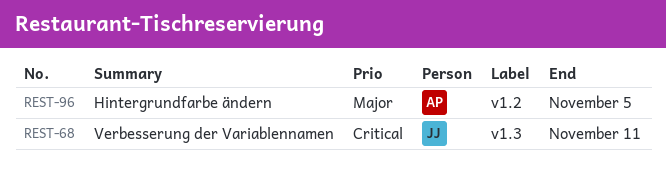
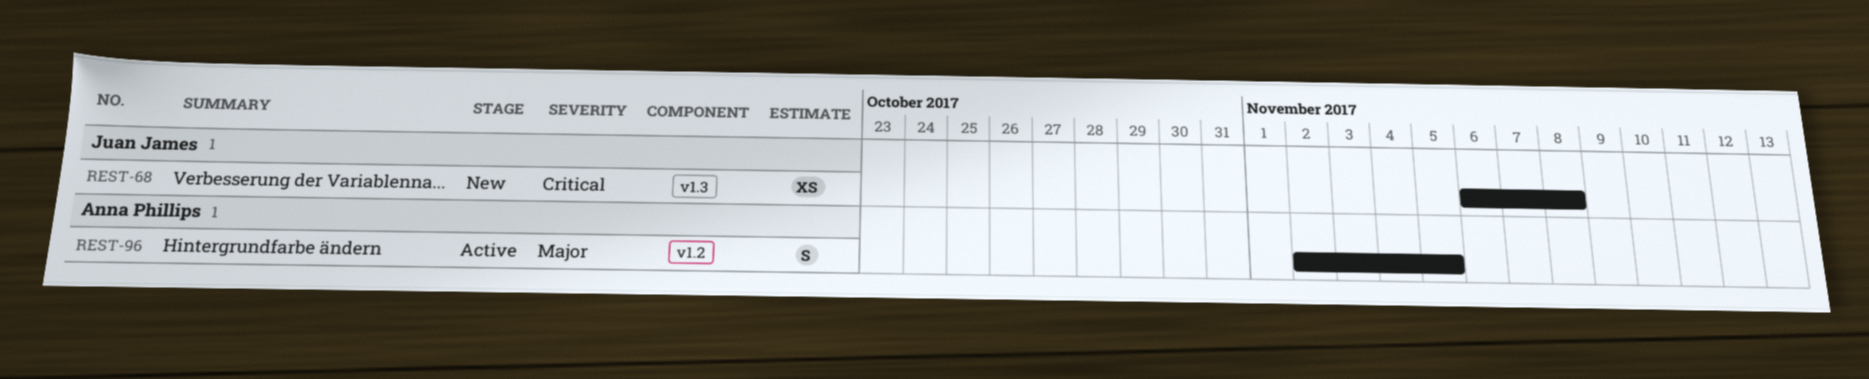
REST-68, due: Nov 11 -> Nov 8

